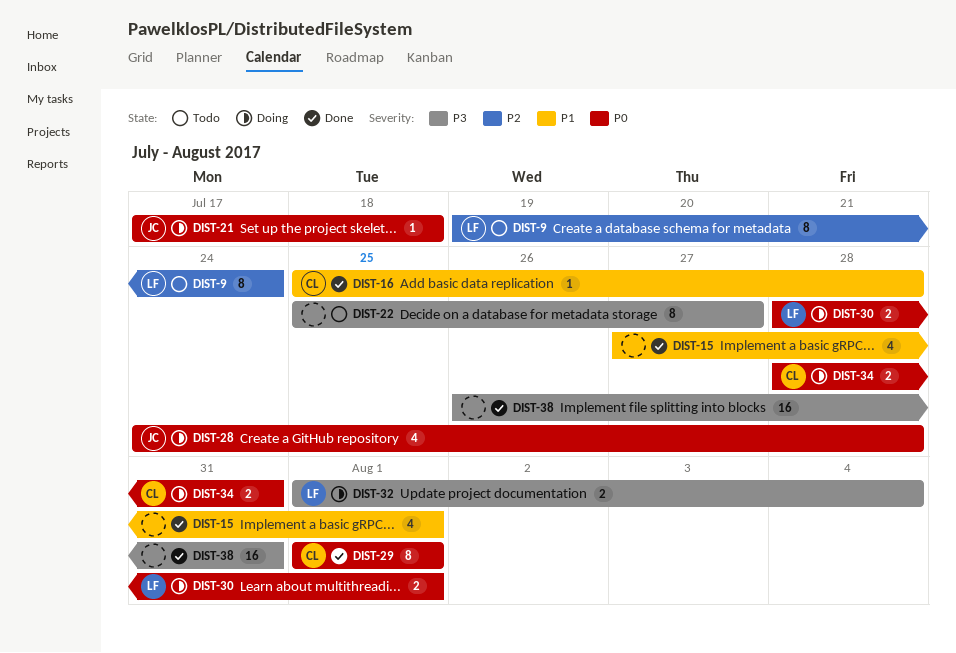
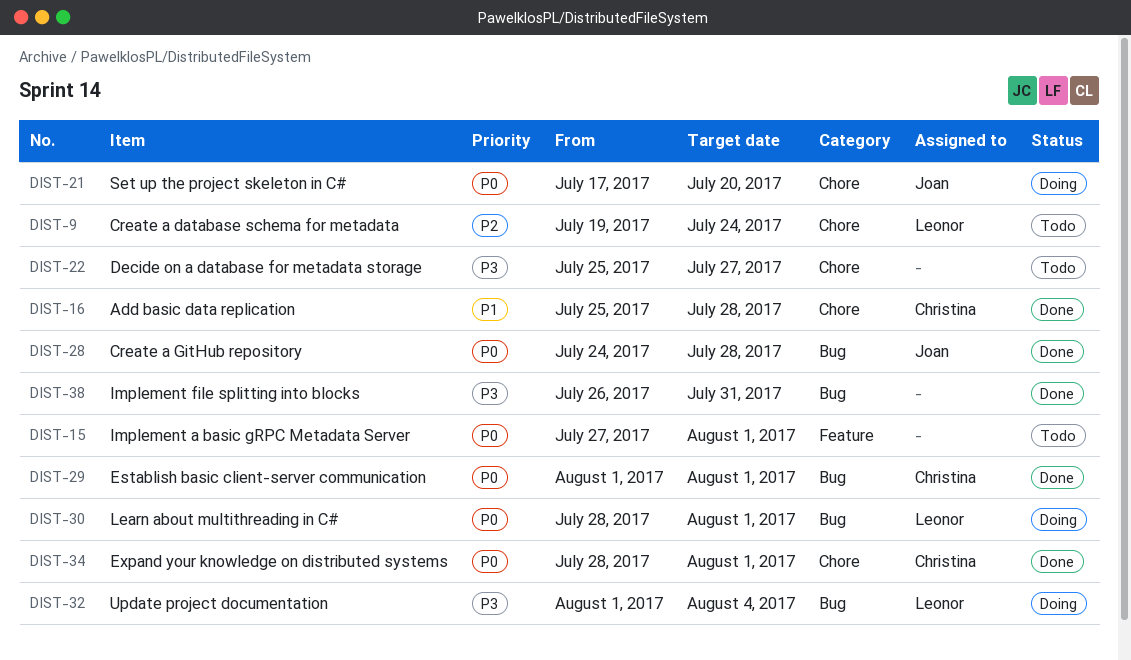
DIST-15, status: Done -> Todo
DIST-15, priority: P1 -> P0
DIST-21, due: Jul 18 -> Jul 20
DIST-28, status: Doing -> Done
DIST-34, status: Doing -> Done
DIST-34, due: Jul 31 -> Aug 1

